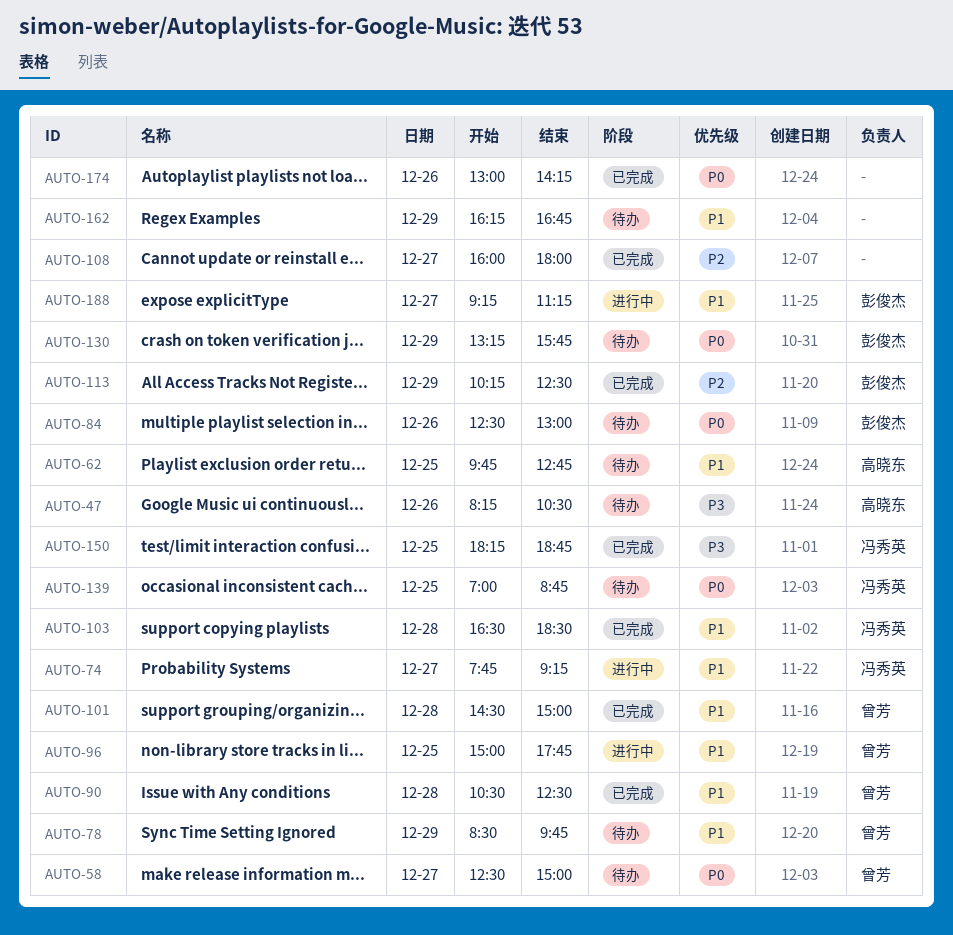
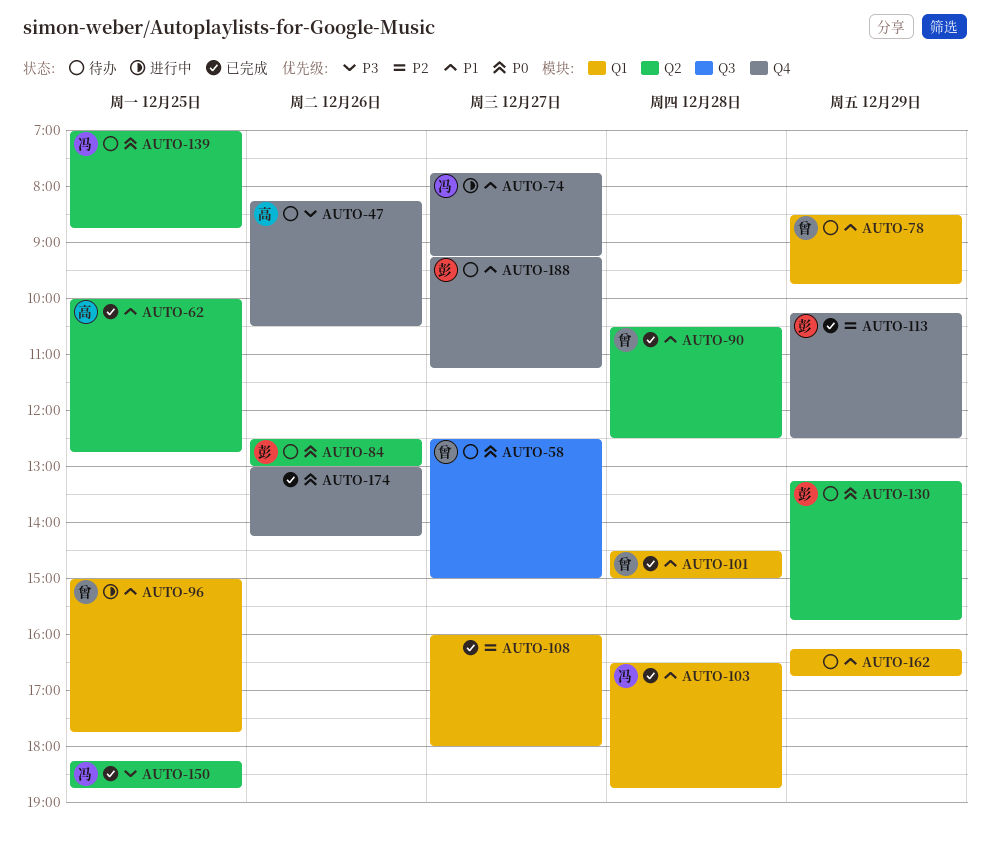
AUTO-62, status: 待办 -> 已完成
AUTO-62, begins: 09:45 -> 10:00
AUTO-103, ends: 18:30 -> 18:45
AUTO-188, status: 进行中 -> 待办

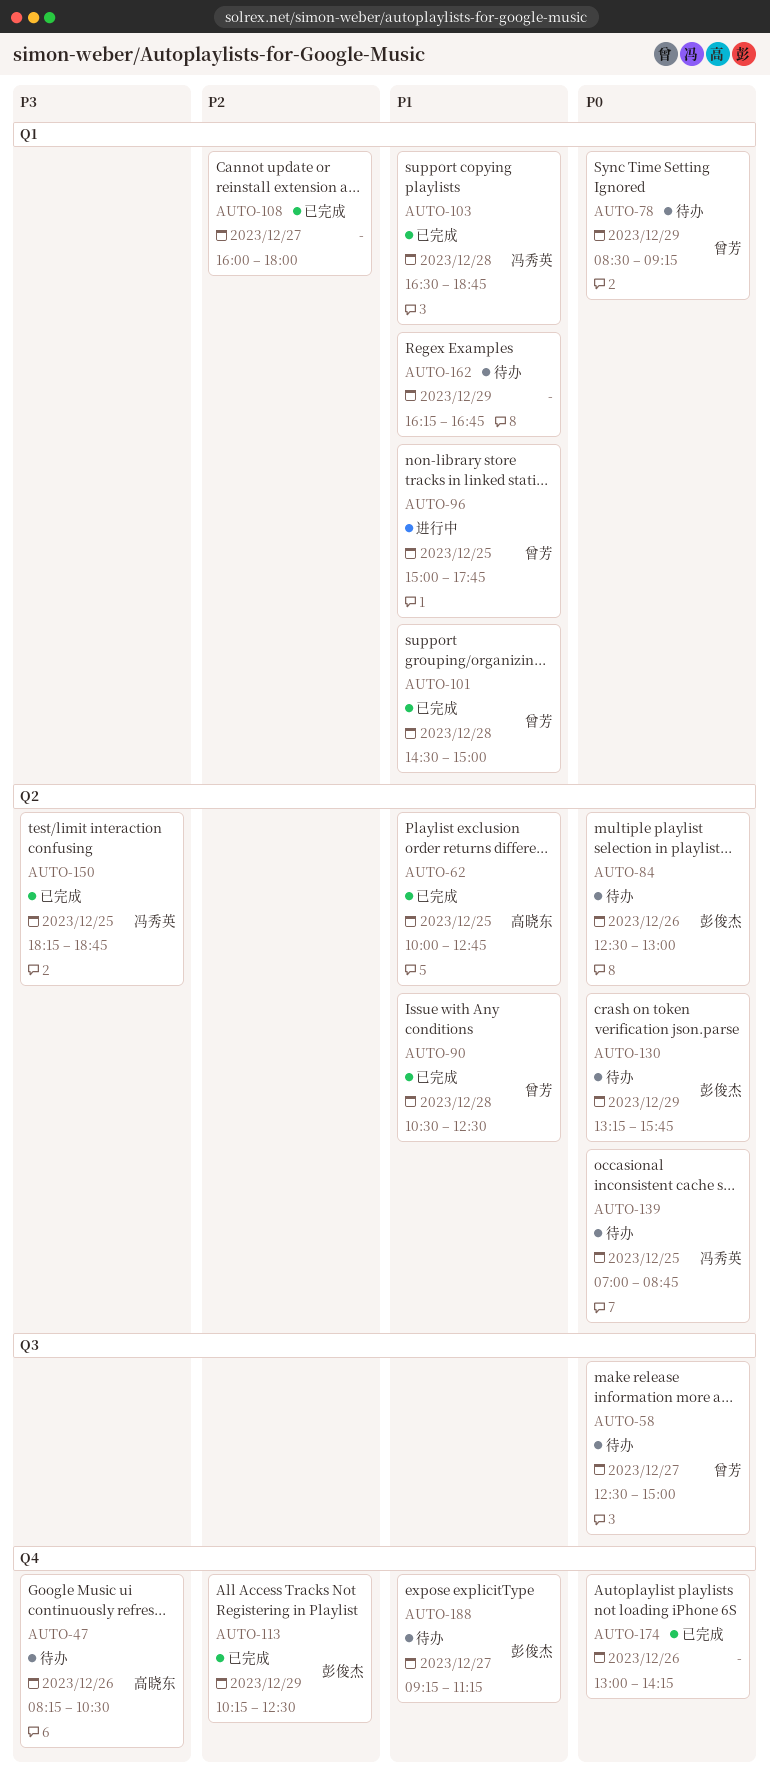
AUTO-74: present -> none
AUTO-78, priority: P1 -> P0
AUTO-78, ends: 09:45 -> 09:15

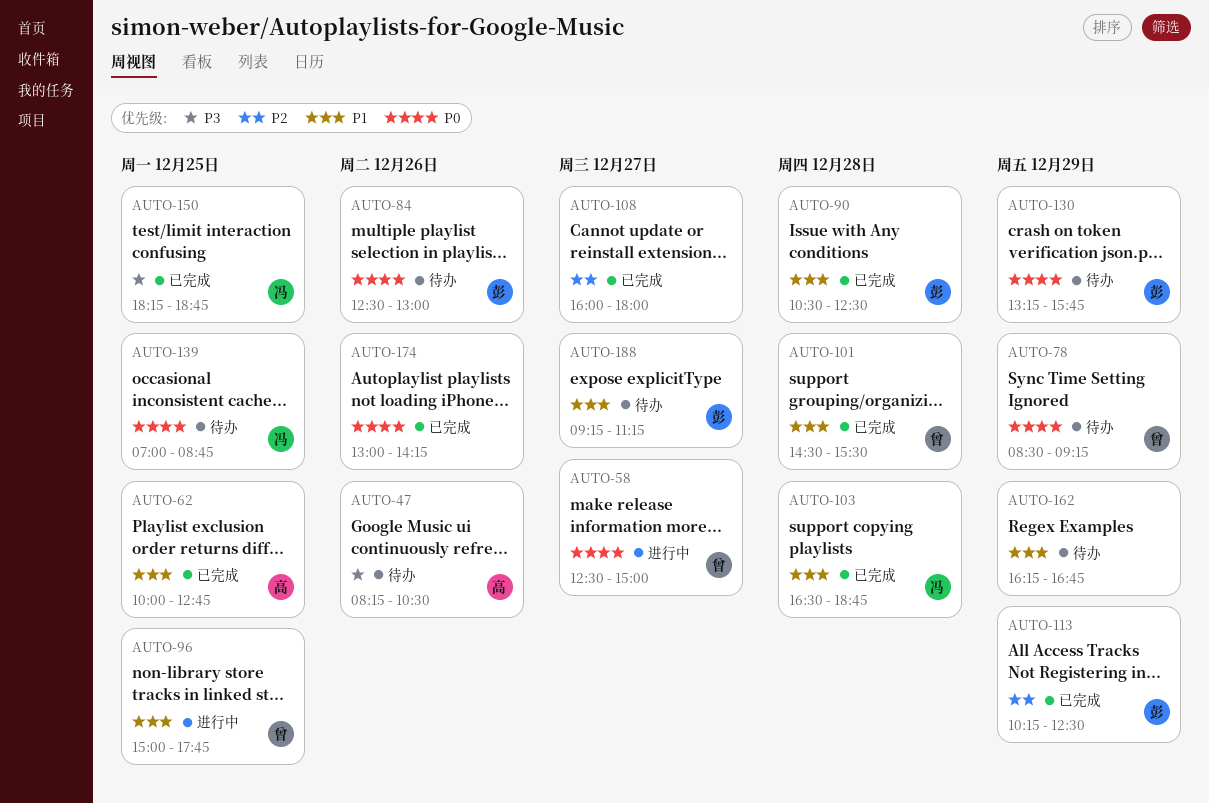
AUTO-58, status: 待办 -> 进行中
AUTO-90, owner: 曾芳 -> 彭俊杰
AUTO-101, ends: 15:00 -> 15:30

